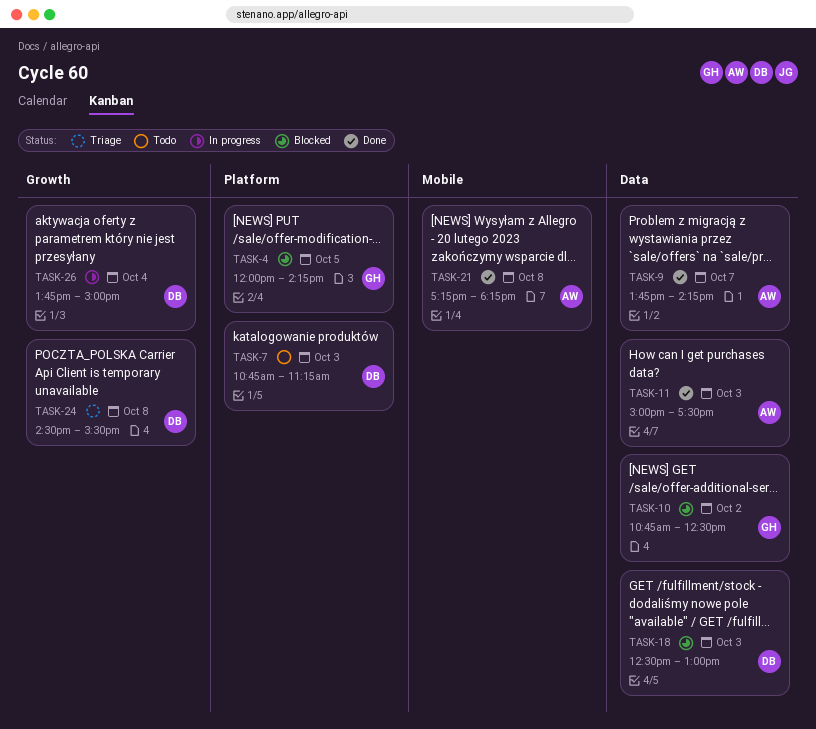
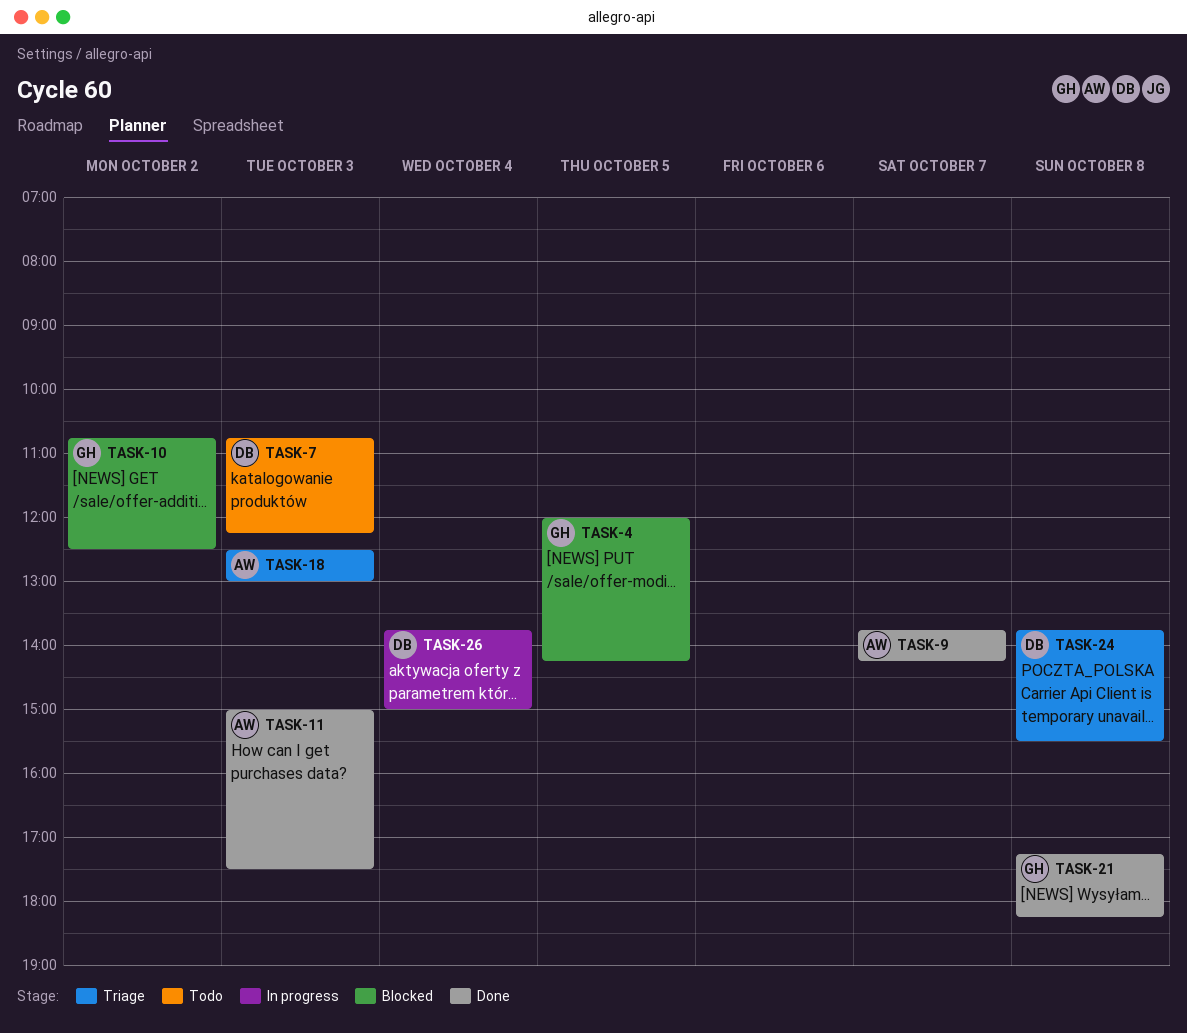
TASK-7, ends: 11:15 -> 12:15
TASK-18, status: Blocked -> Triage
TASK-18, owner: DB -> AW
TASK-21, owner: AW -> GH
TASK-24, begins: 14:30 -> 13:45

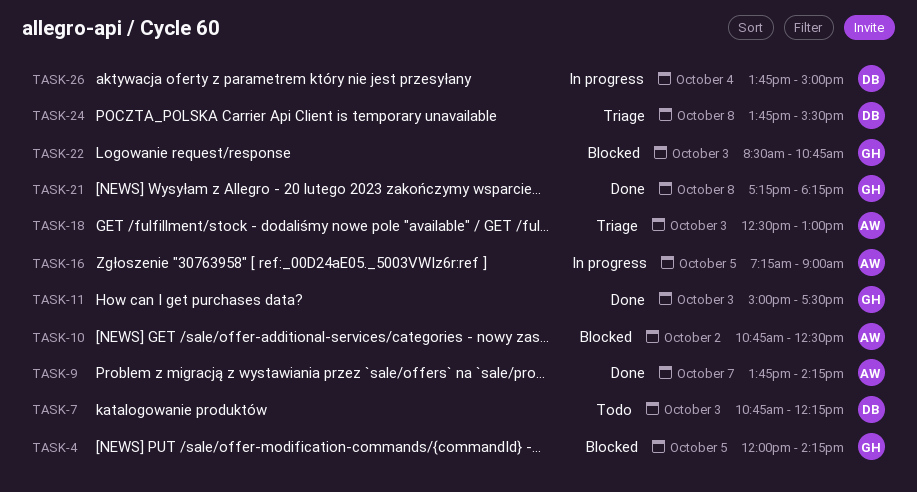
TASK-10, owner: GH -> AW
TASK-11, owner: AW -> GH
TASK-16: none -> present
TASK-22: none -> present

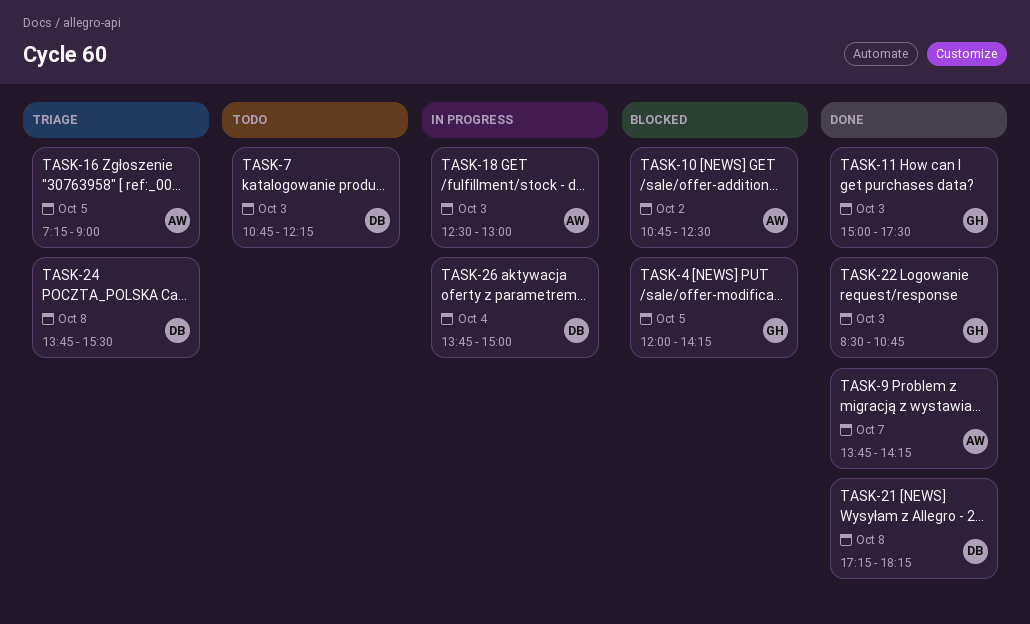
TASK-16, status: In progress -> Triage
TASK-18, status: Triage -> In progress
TASK-21, owner: GH -> DB
TASK-22, status: Blocked -> Done

